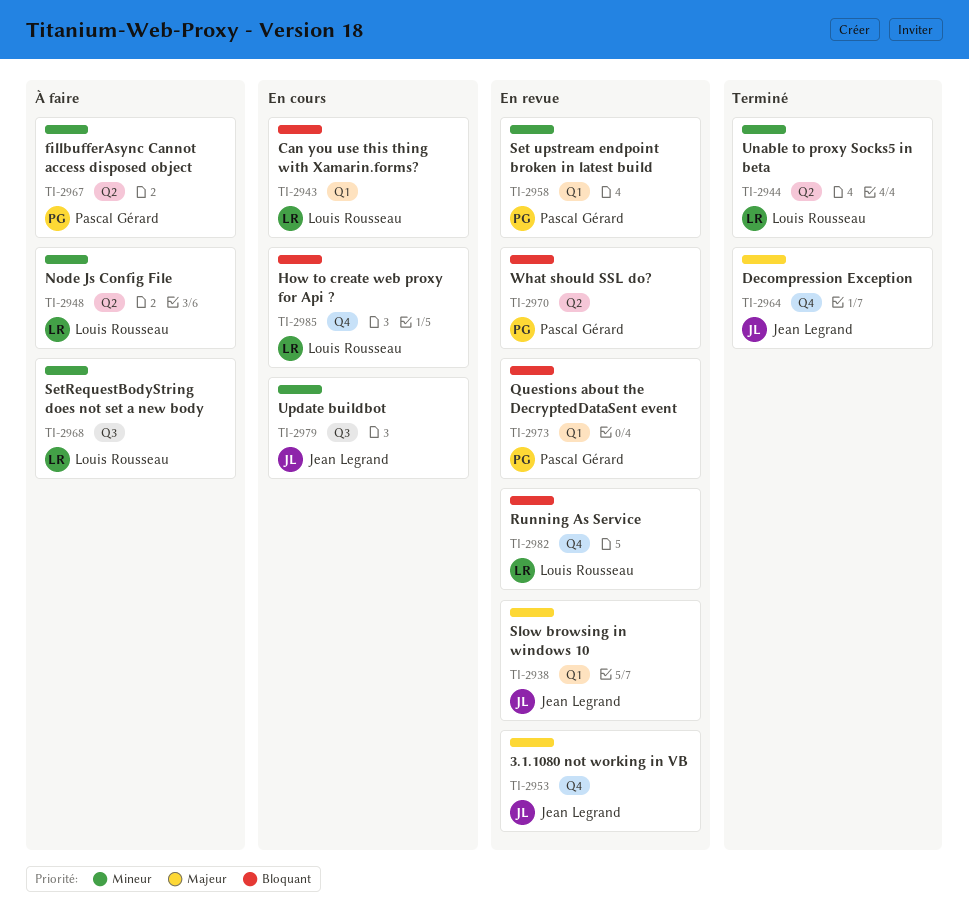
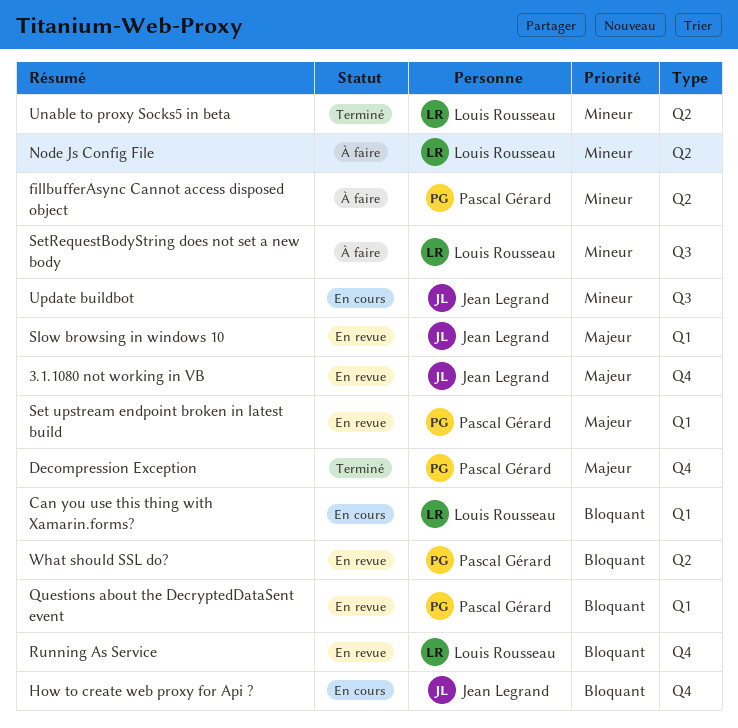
Decompression Exception, owner: Jean Legrand -> Pascal Gérard
How to create web proxy for Api ?, owner: Louis Rousseau -> Jean Legrand
Set upstream endpoint broken in latest build, priority: Mineur -> Majeur

